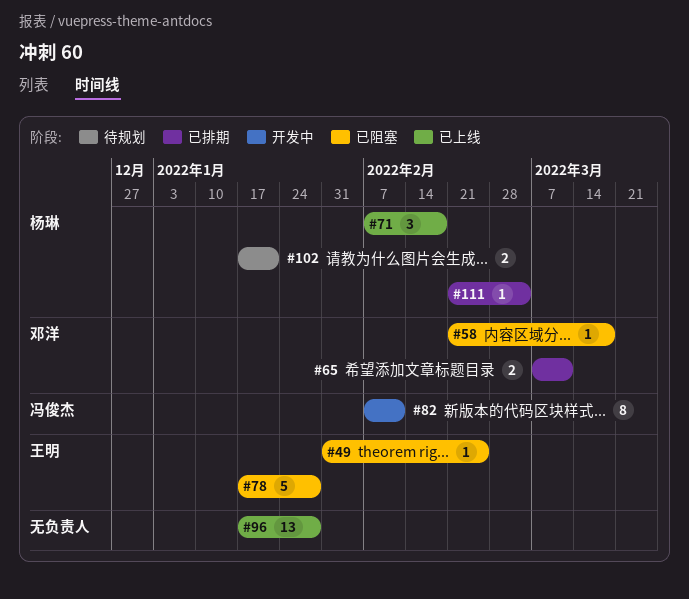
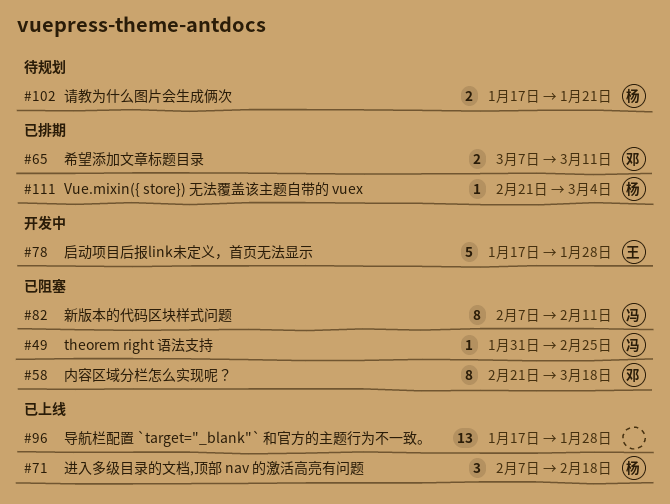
#49, owner: 王明 -> 冯俊杰
#58, estimate: 1 -> 8
#78, status: 已阻塞 -> 开发中
#82, status: 开发中 -> 已阻塞

